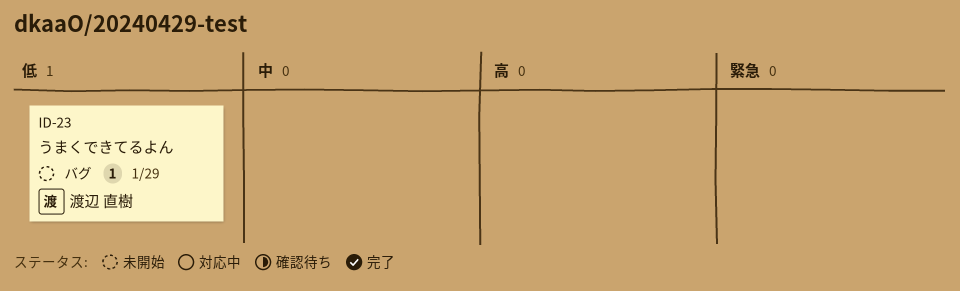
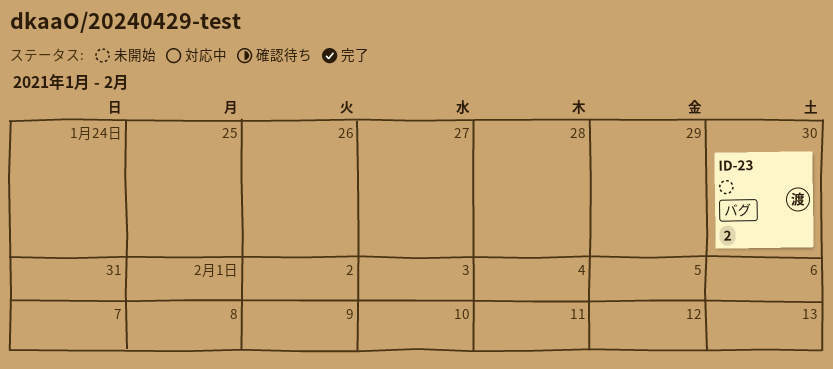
ID-23, estimate: 1 -> 2
ID-23, due: Jan 29 -> Jan 30

